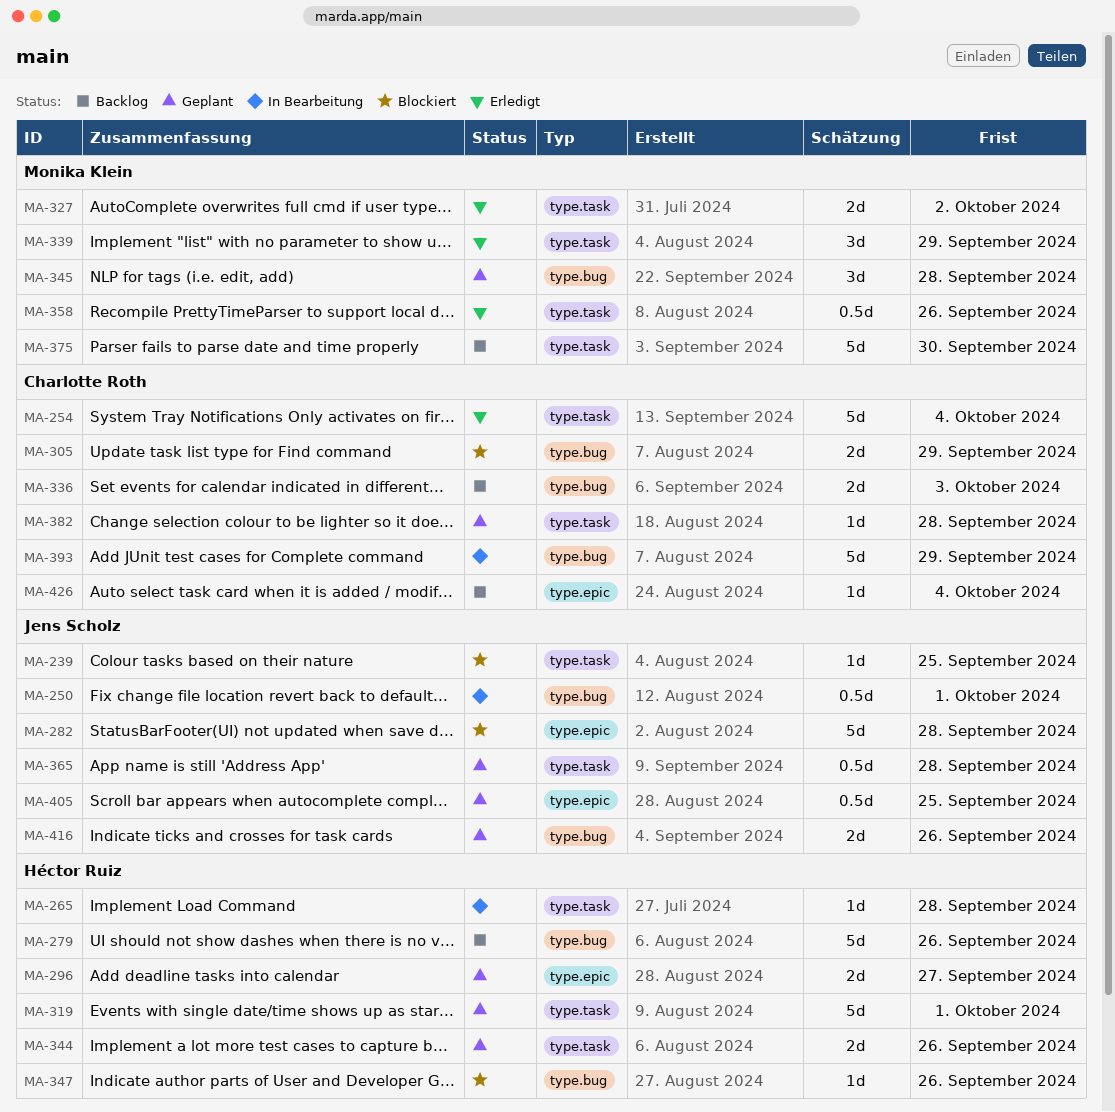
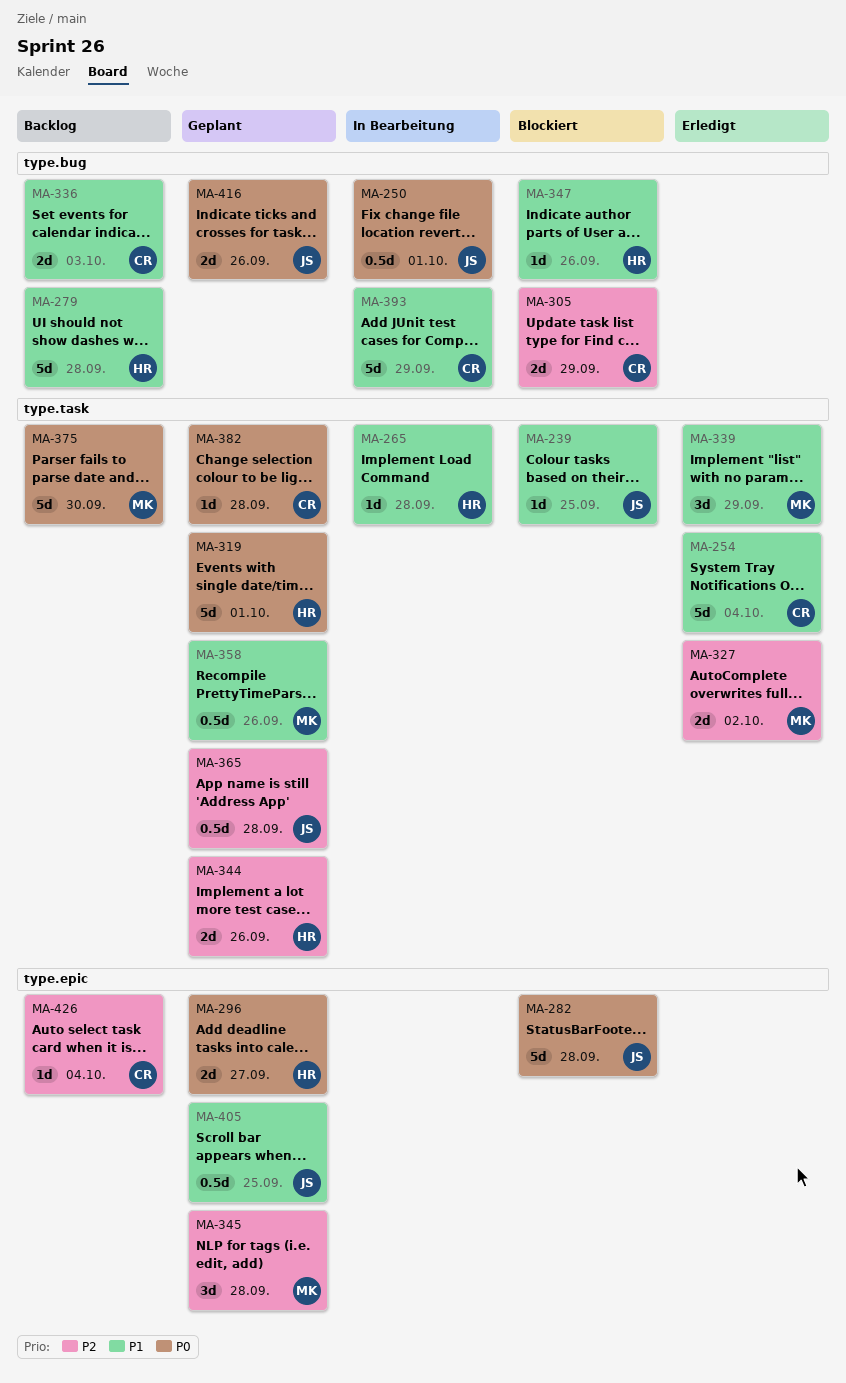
MA-279, due: Sep 26 -> Sep 28
MA-345, label: type.bug -> type.epic
MA-358, status: Erledigt -> Geplant

